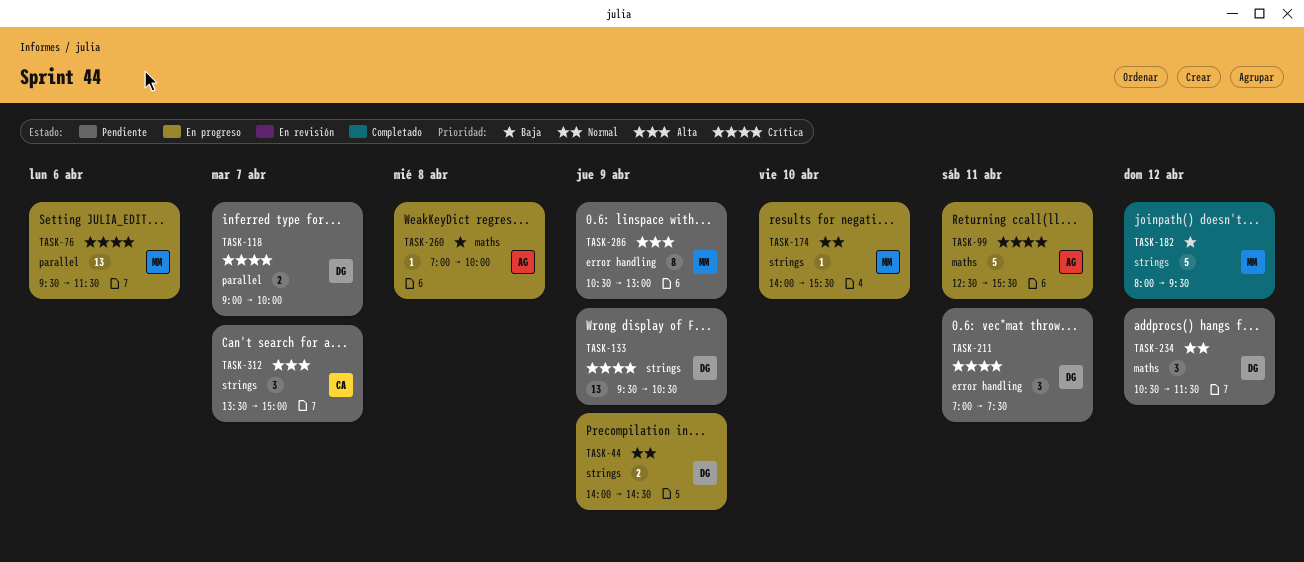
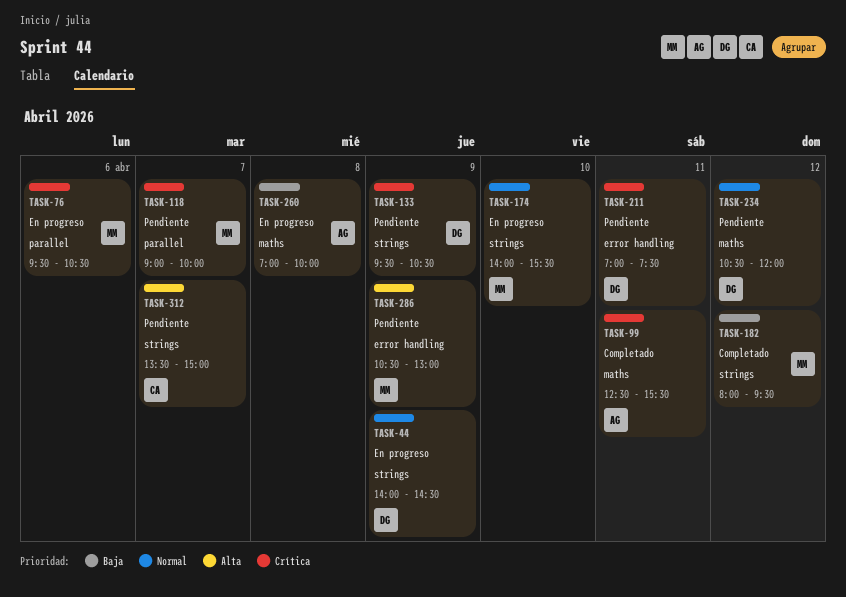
TASK-76, ends: 11:30 -> 10:30
TASK-99, status: En progreso -> Completado
TASK-118, owner: DG -> MM
TASK-234, ends: 11:30 -> 12:00

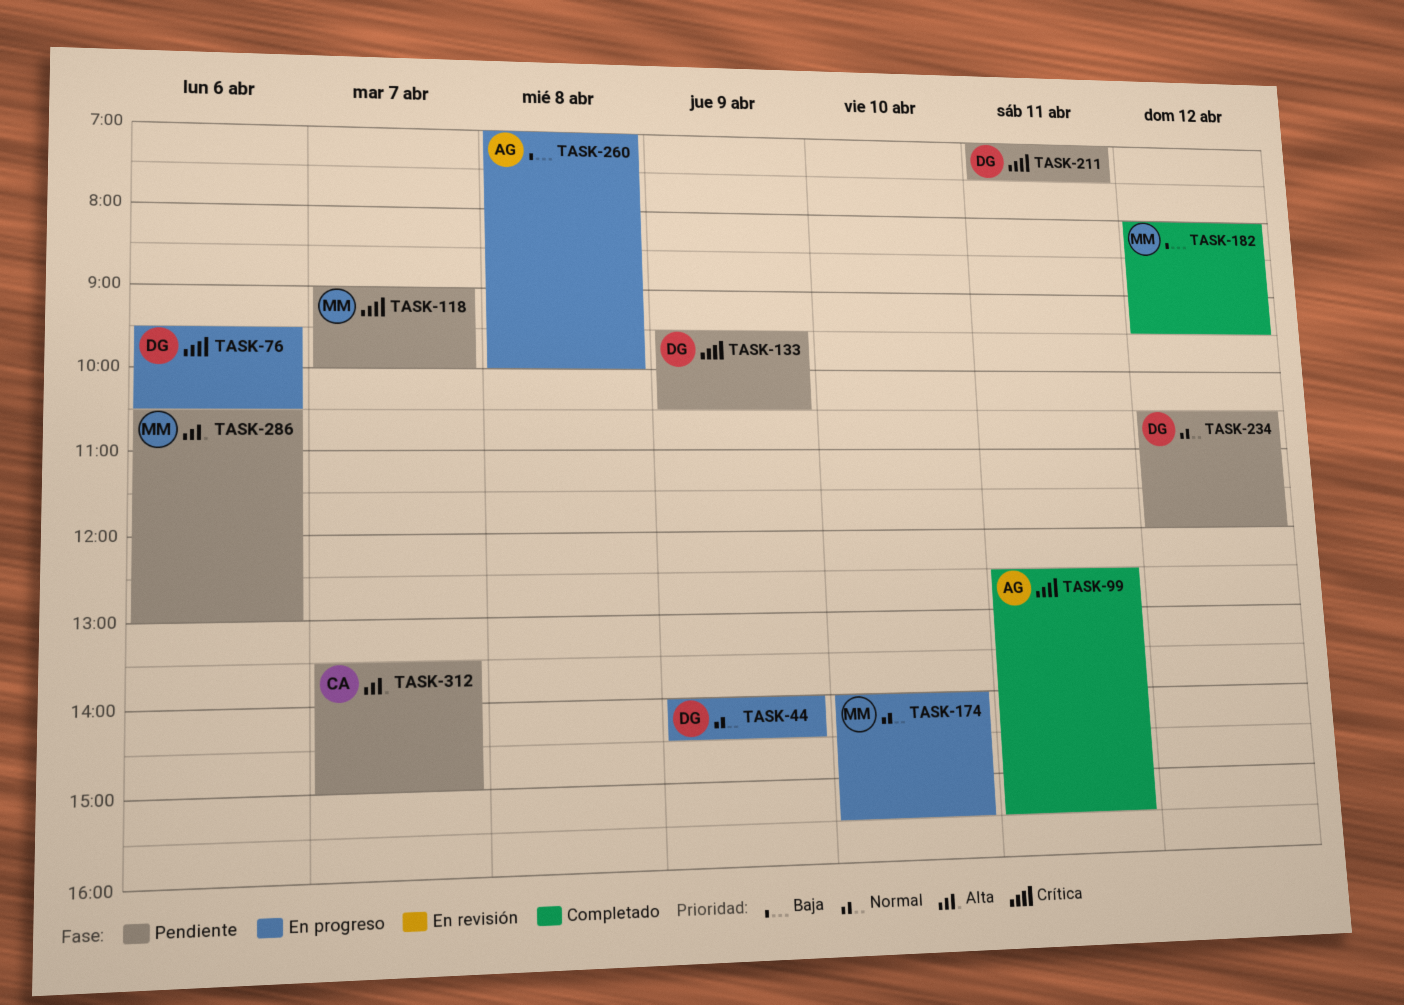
TASK-76, owner: MM -> DG
TASK-286, day: Apr 9 -> Apr 6

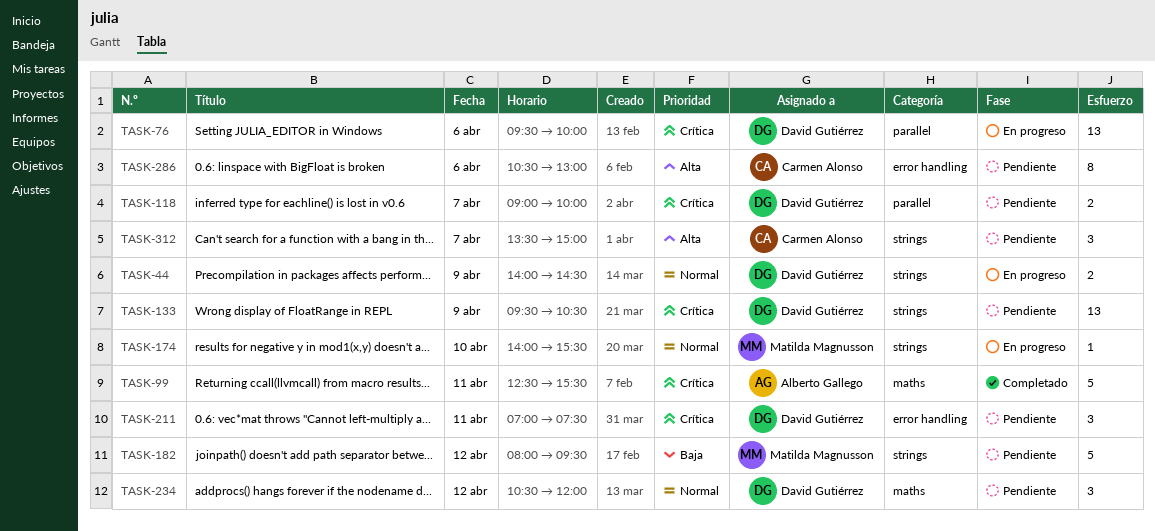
TASK-76, ends: 10:30 -> 10:00
TASK-118, owner: Matilda Magnusson -> David Gutiérrez
TASK-182, status: Completado -> Pendiente
TASK-260: present -> none
TASK-286, owner: Matilda Magnusson -> Carmen Alonso

